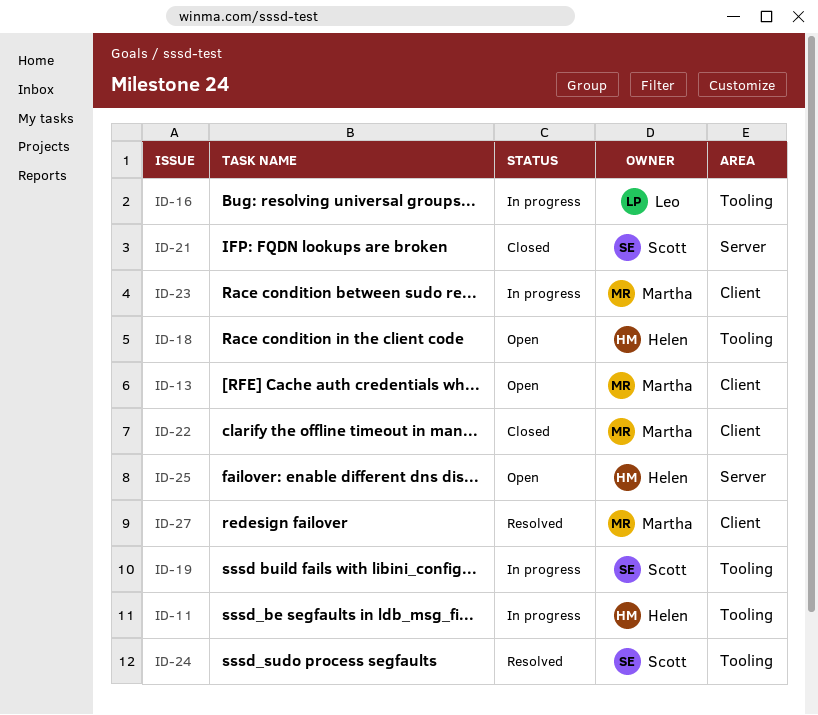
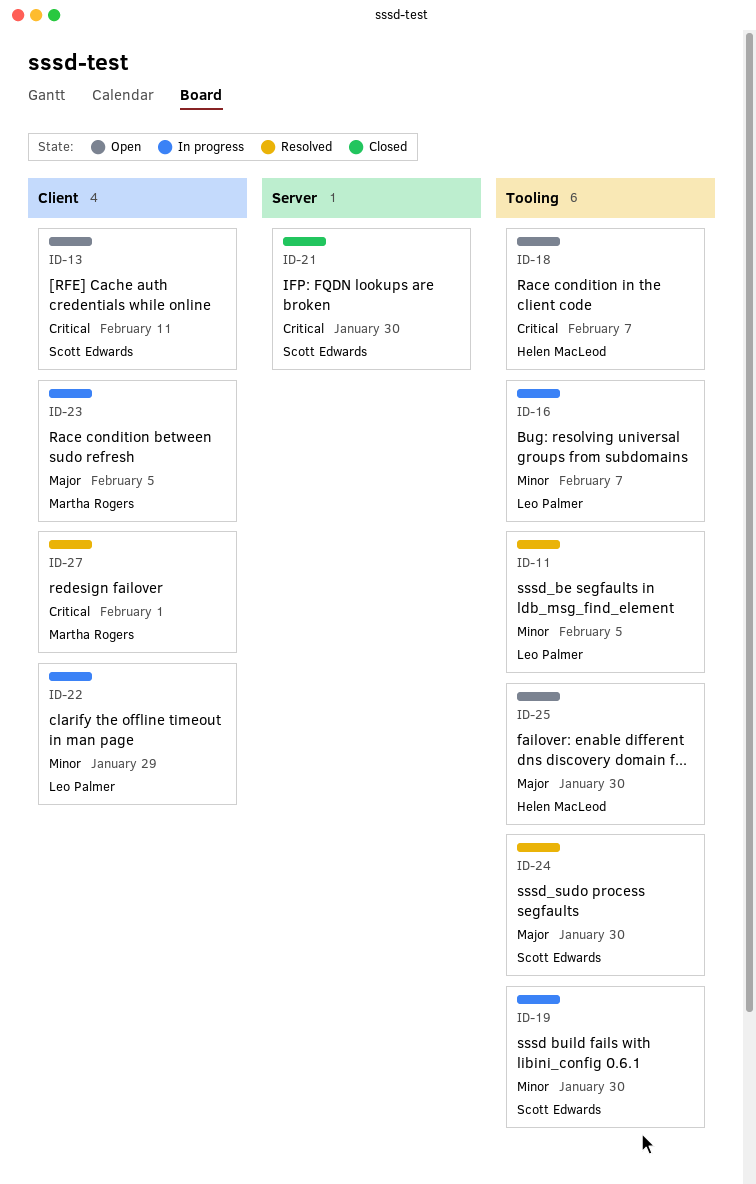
ID-11, status: In progress -> Resolved
ID-11, owner: Helen MacLeod -> Leo Palmer
ID-13, owner: Martha Rogers -> Scott Edwards
ID-22, status: Closed -> In progress
ID-22, owner: Martha Rogers -> Leo Palmer
ID-25, label: Server -> Tooling

